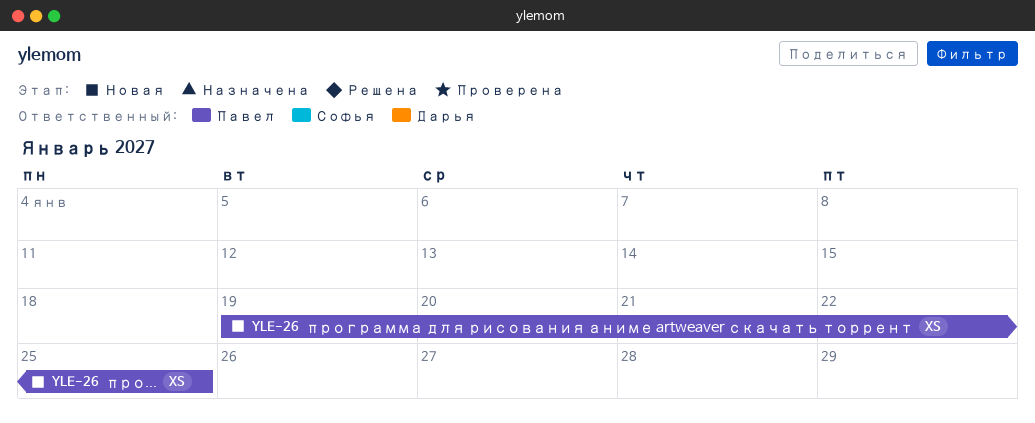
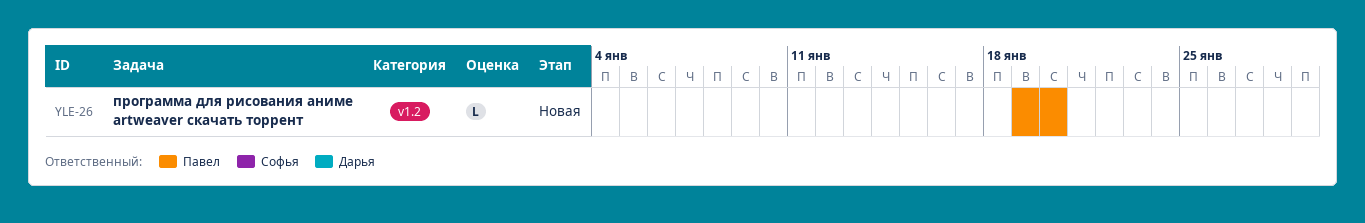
YLE-26, estimate: XS -> L
YLE-26, due: Jan 25 -> Jan 20

